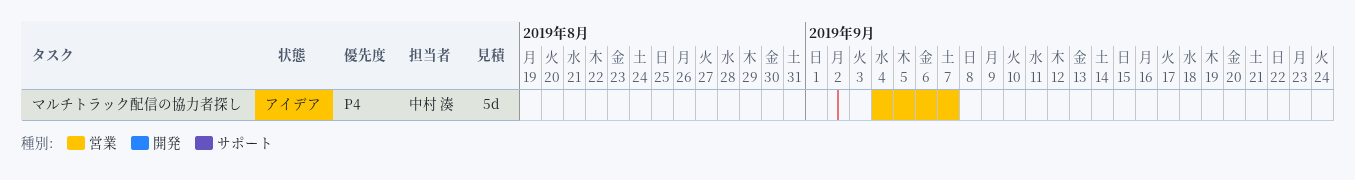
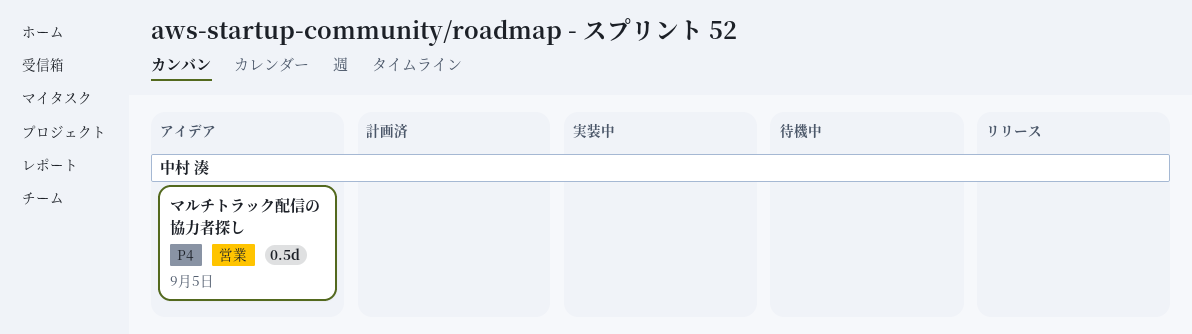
マルチトラック配信の協力者探し, estimate: 5d -> 0.5d
マルチトラック配信の協力者探し, due: Sep 7 -> Sep 5

